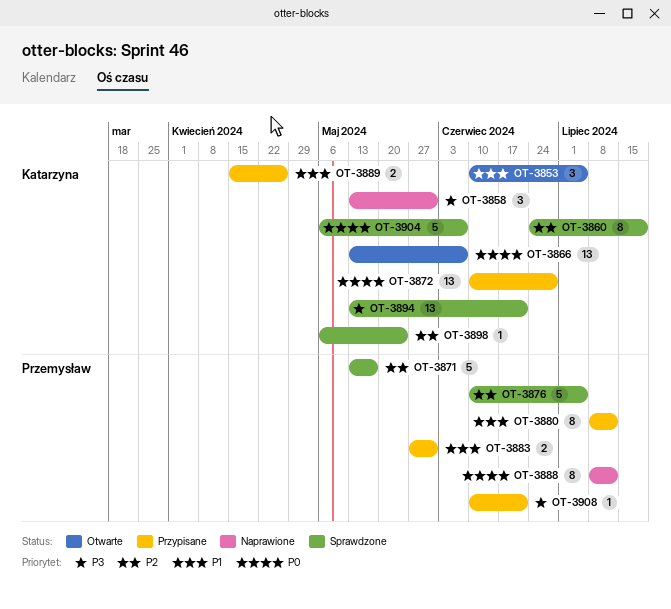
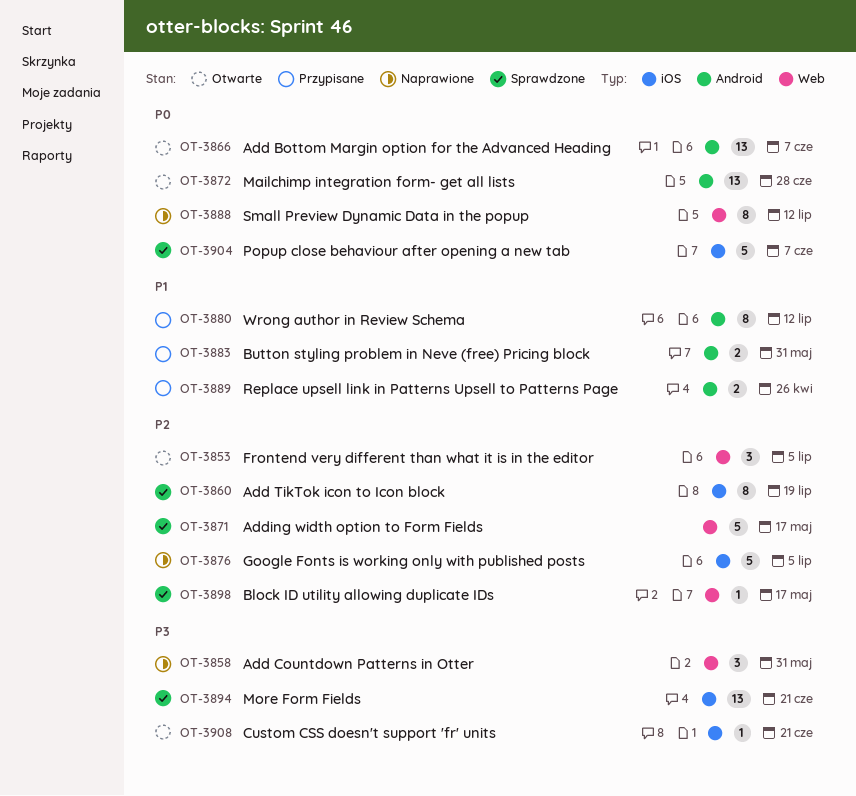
OT-3853, priority: P1 -> P2
OT-3872, status: Przypisane -> Otwarte
OT-3876, status: Sprawdzone -> Naprawione
OT-3898, due: May 24 -> May 17
OT-3908, status: Przypisane -> Otwarte

